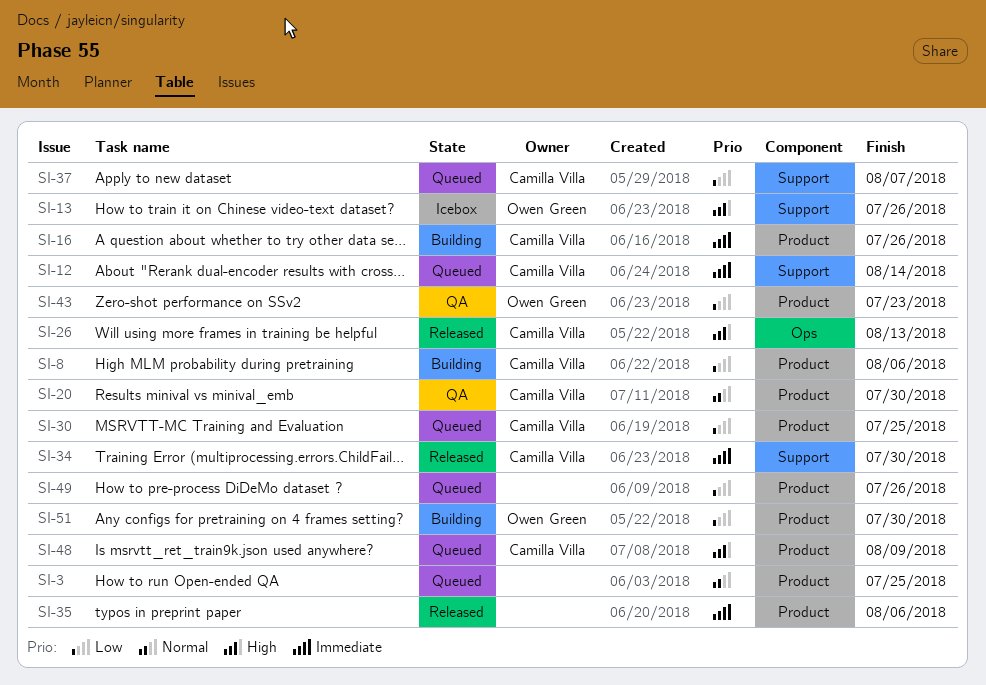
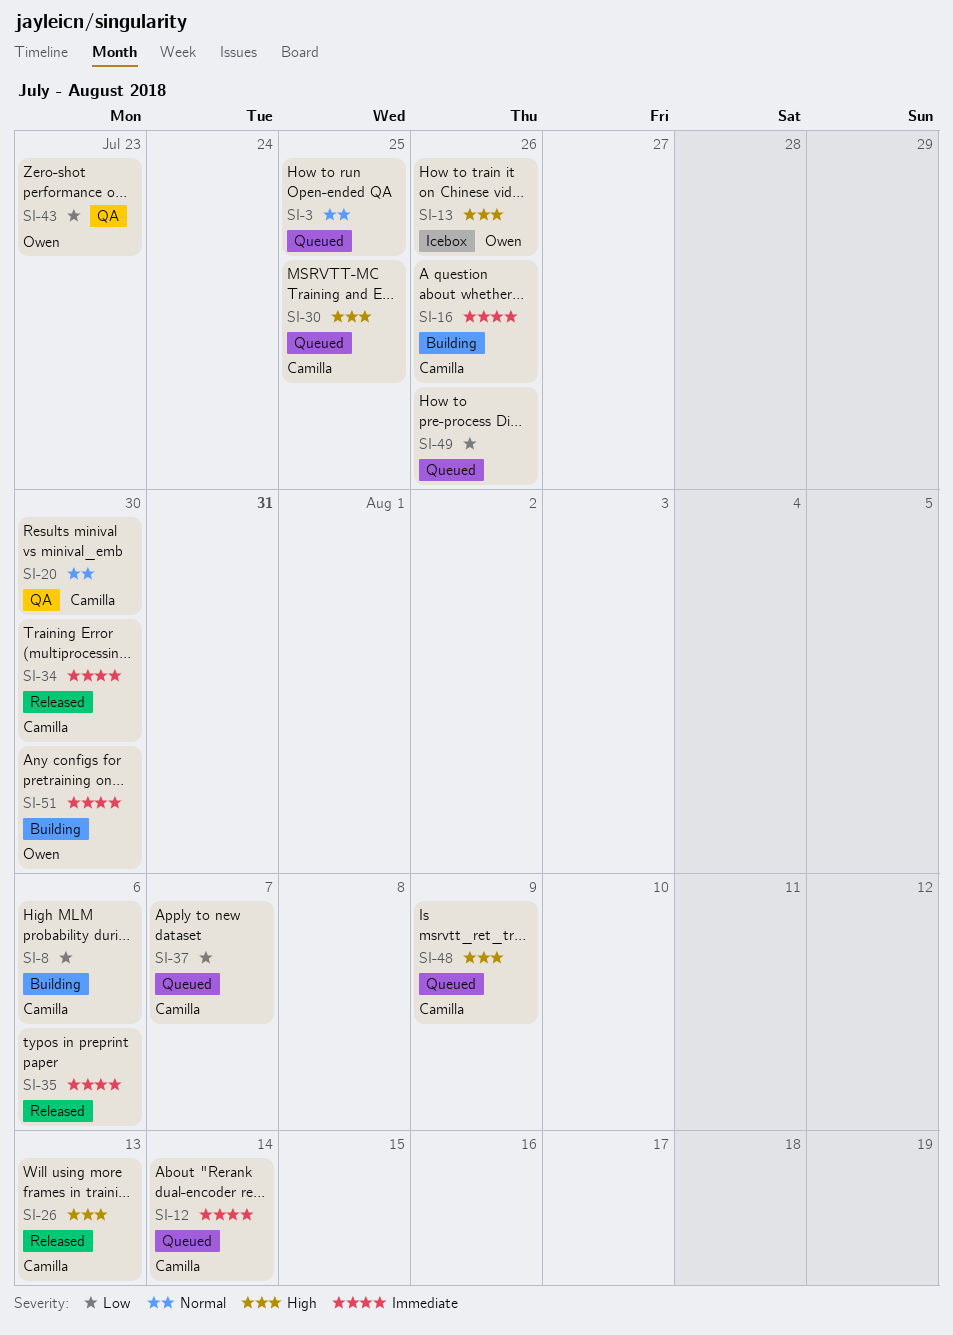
SI-30, priority: Low -> High
SI-51, priority: Low -> Immediate

